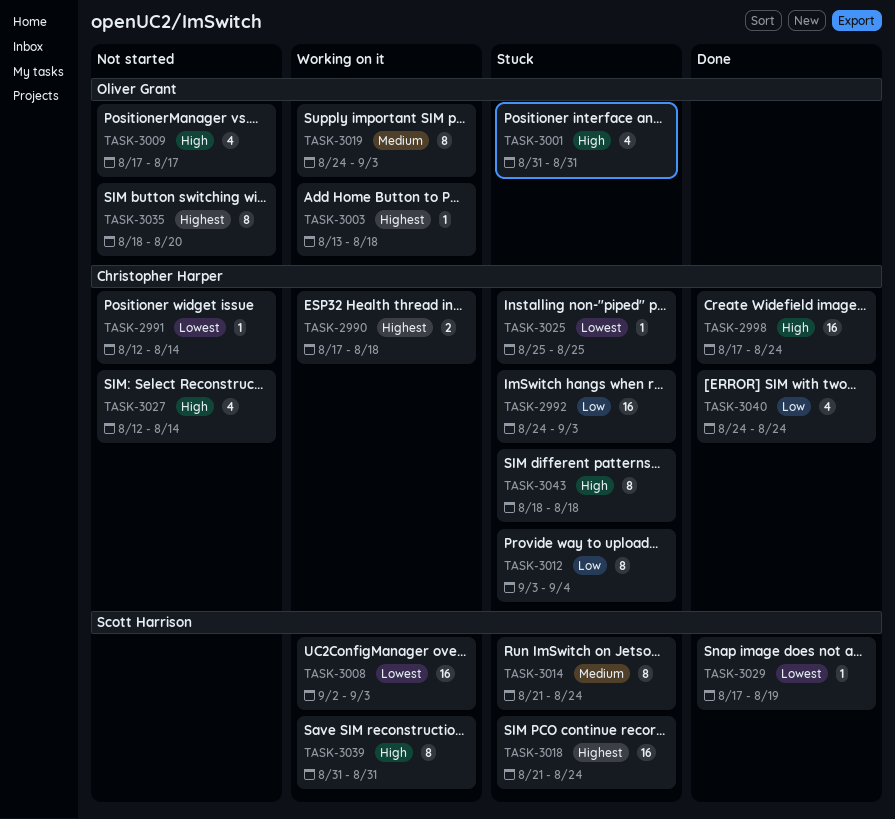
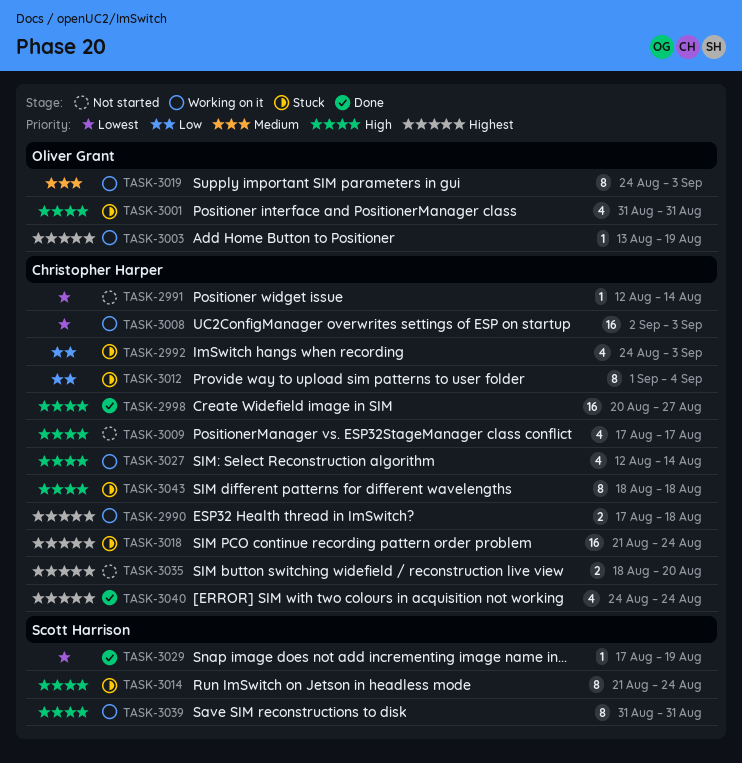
TASK-2992, estimate: 16 -> 4
TASK-2998, start: Aug 17 -> Aug 20
TASK-2998, due: Aug 24 -> Aug 27
TASK-3003, due: Aug 18 -> Aug 19
TASK-3008, owner: Scott Harrison -> Christopher Harper
TASK-3009, owner: Oliver Grant -> Christopher Harper
TASK-3012, start: Sep 3 -> Sep 1
TASK-3014, priority: Medium -> High
TASK-3018, owner: Scott Harrison -> Christopher Harper
TASK-3025: present -> none
TASK-3027, status: Not started -> Working on it
TASK-3035, owner: Oliver Grant -> Christopher Harper
TASK-3035, estimate: 8 -> 2
TASK-3040, priority: Low -> Highest

